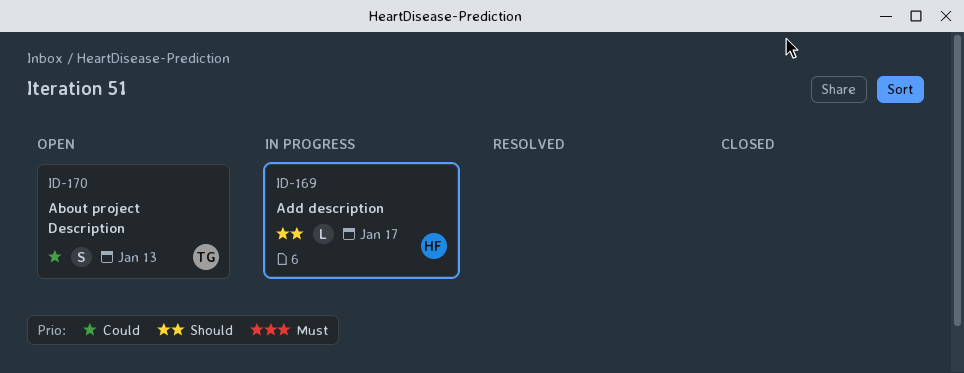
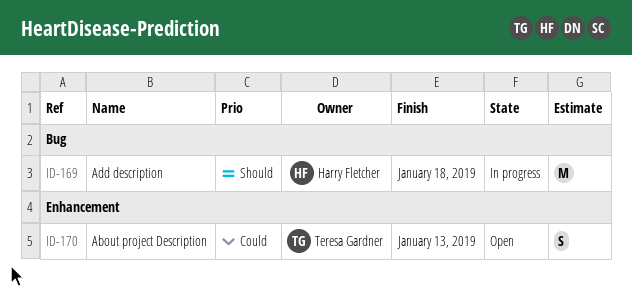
ID-169, estimate: L -> M
ID-169, due: Jan 17 -> Jan 18

